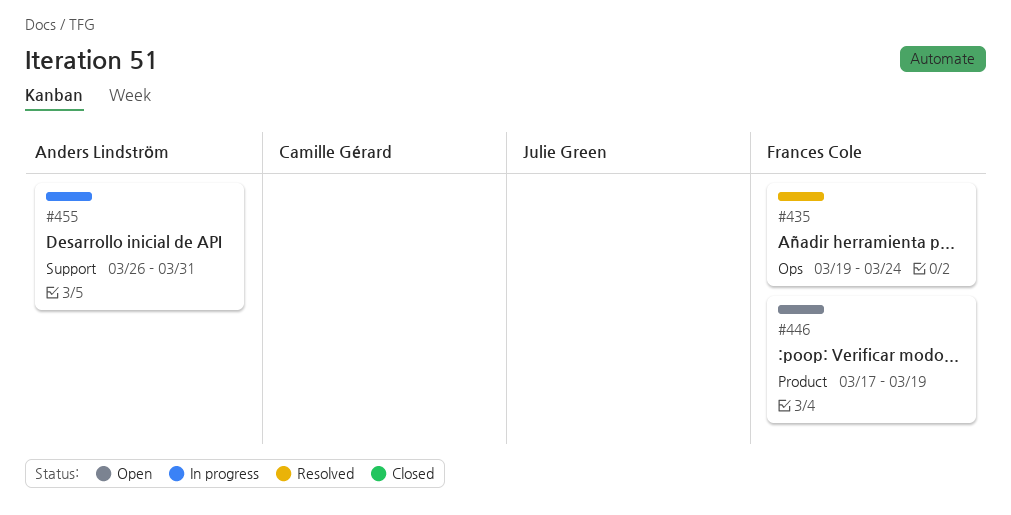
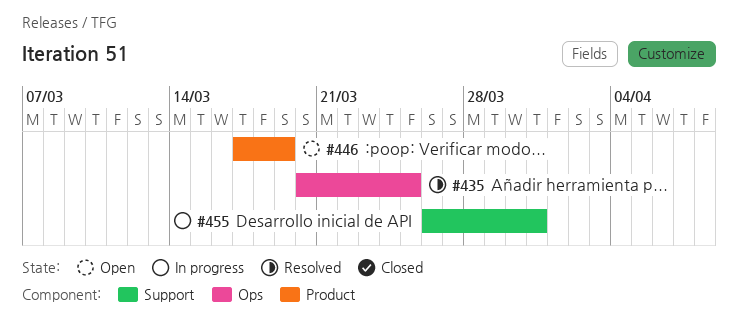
#435, start: Mar 19 -> Mar 20
#435, due: Mar 24 -> Mar 25

